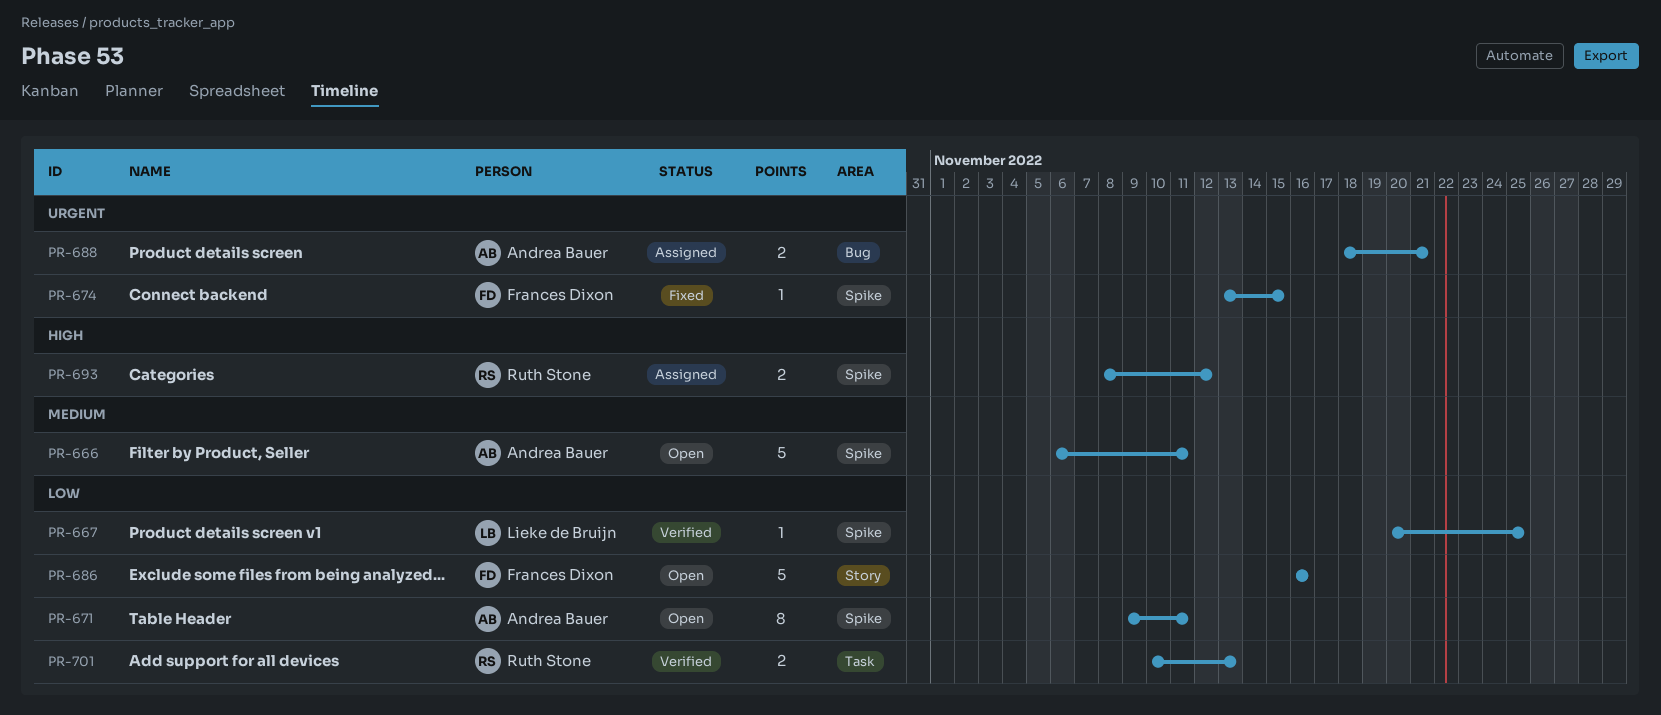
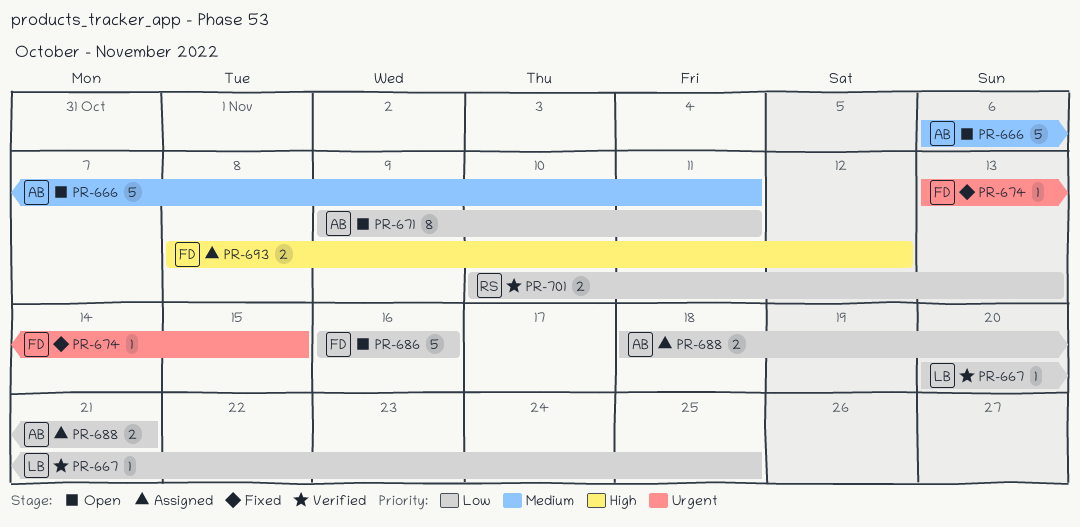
PR-688, priority: Urgent -> Low
PR-693, owner: Ruth Stone -> Frances Dixon

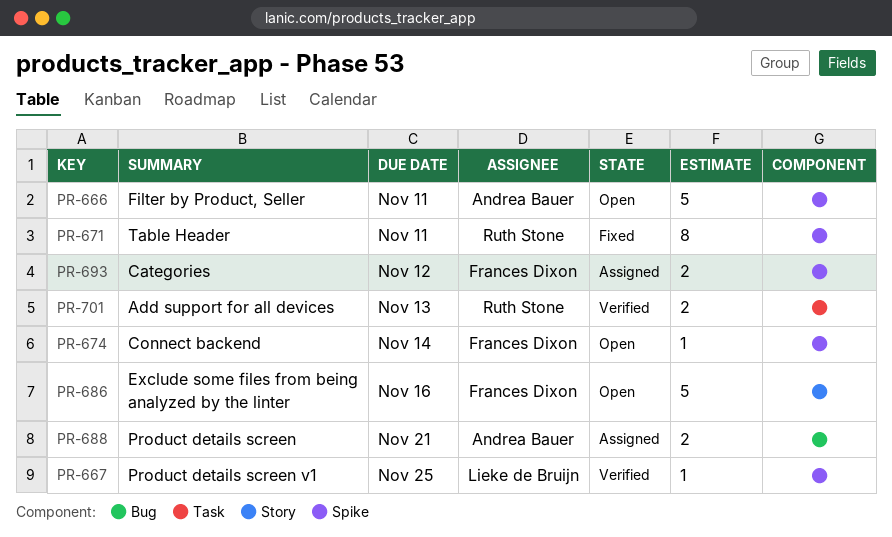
PR-671, status: Open -> Fixed
PR-671, owner: Andrea Bauer -> Ruth Stone
PR-674, status: Fixed -> Open
PR-674, due: Nov 15 -> Nov 14

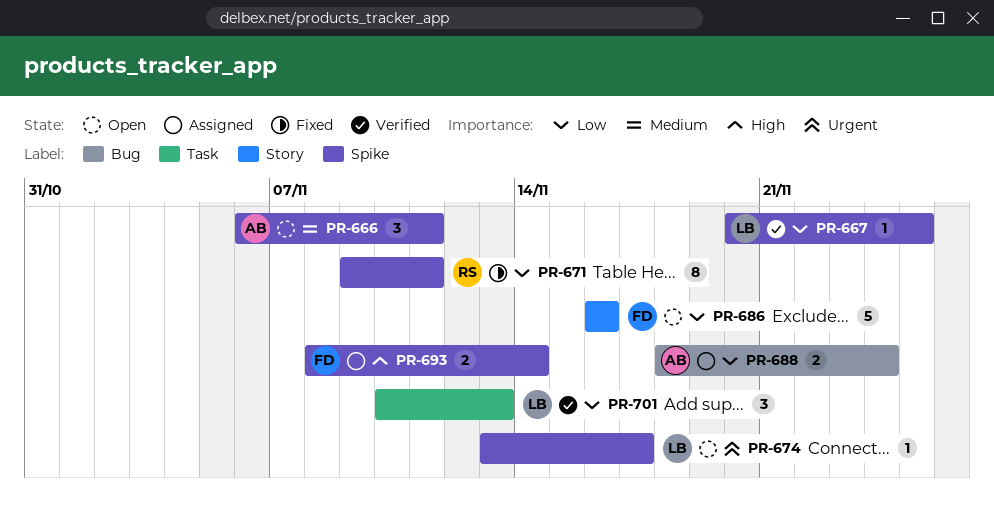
PR-666, estimate: 5 -> 3
PR-674, owner: Frances Dixon -> Lieke de Bruijn
PR-674, due: Nov 14 -> Nov 17
PR-688, due: Nov 21 -> Nov 24
PR-693, due: Nov 12 -> Nov 14
PR-701, owner: Ruth Stone -> Lieke de Bruijn
PR-701, estimate: 2 -> 3

